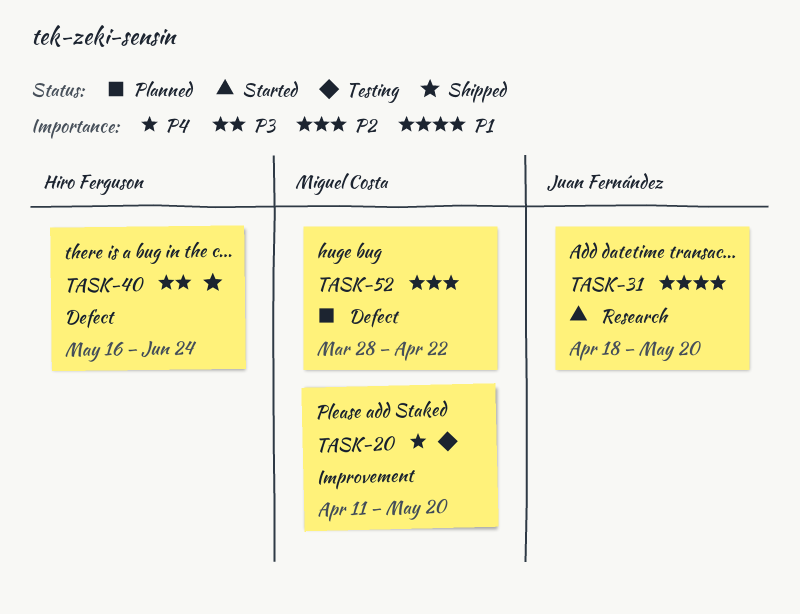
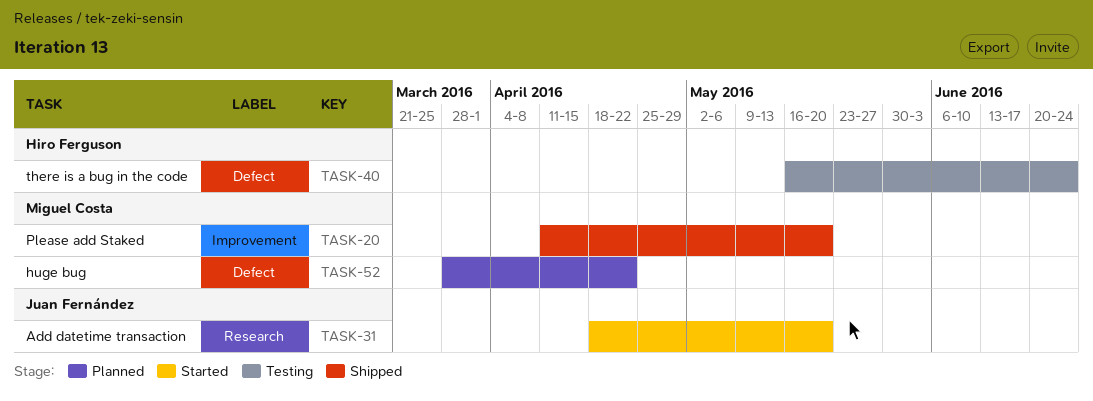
TASK-20, status: Testing -> Shipped
TASK-40, status: Shipped -> Testing

